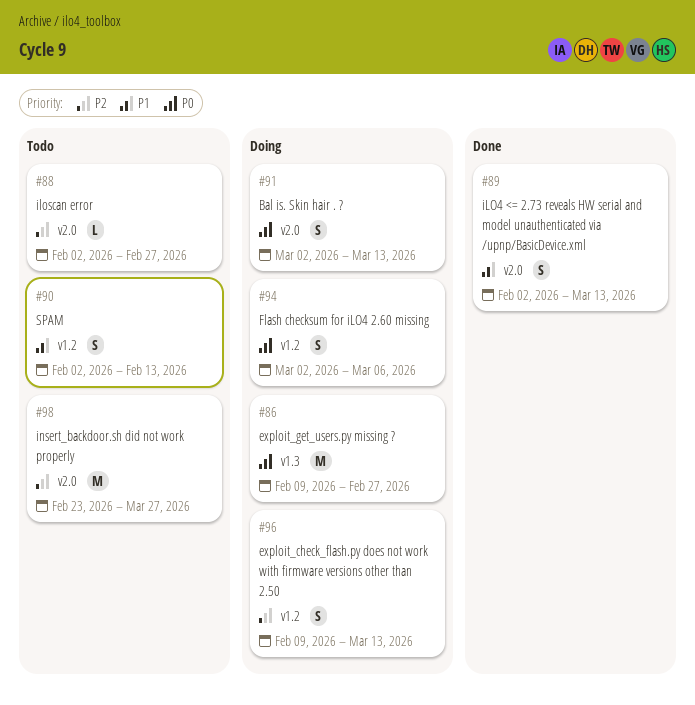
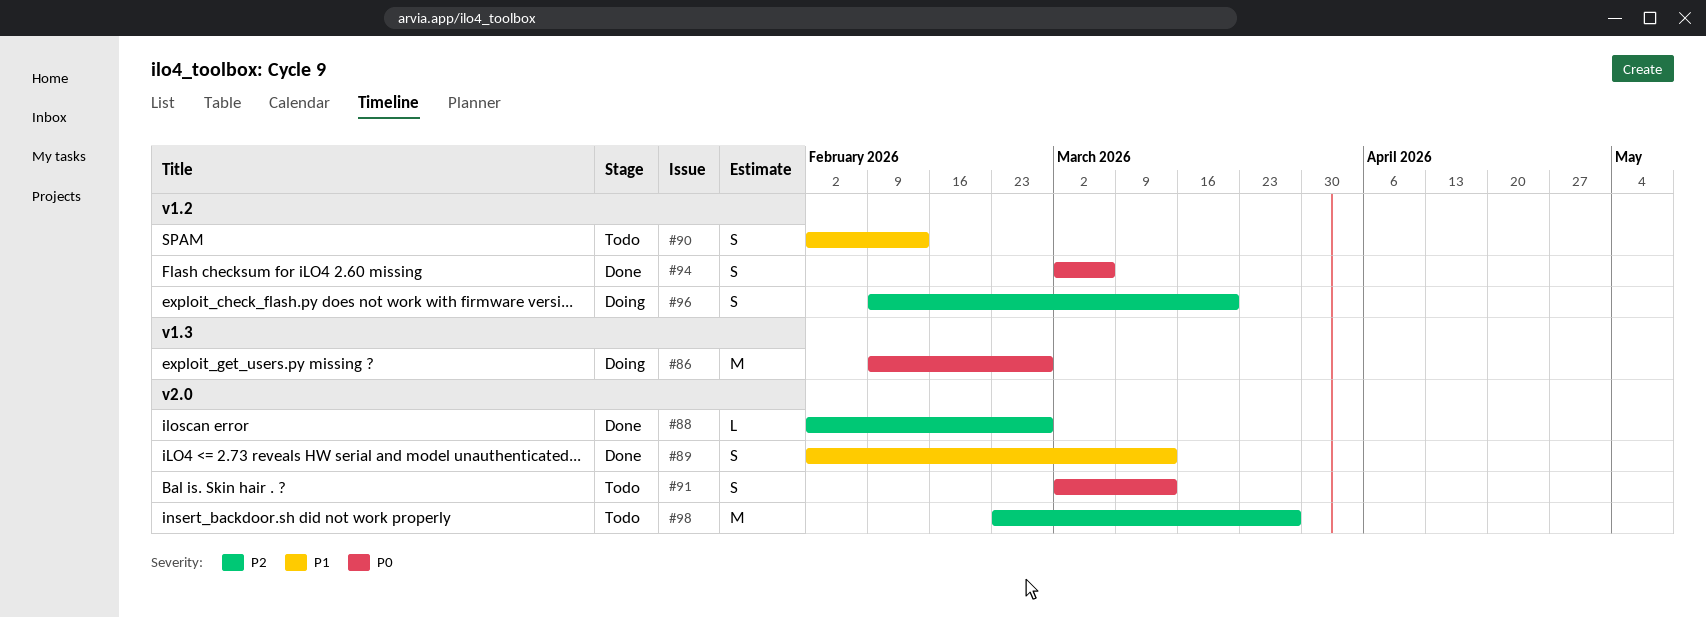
#88, status: Todo -> Done
#91, status: Doing -> Todo
#94, status: Doing -> Done
#96, due: Mar 13 -> Mar 20

